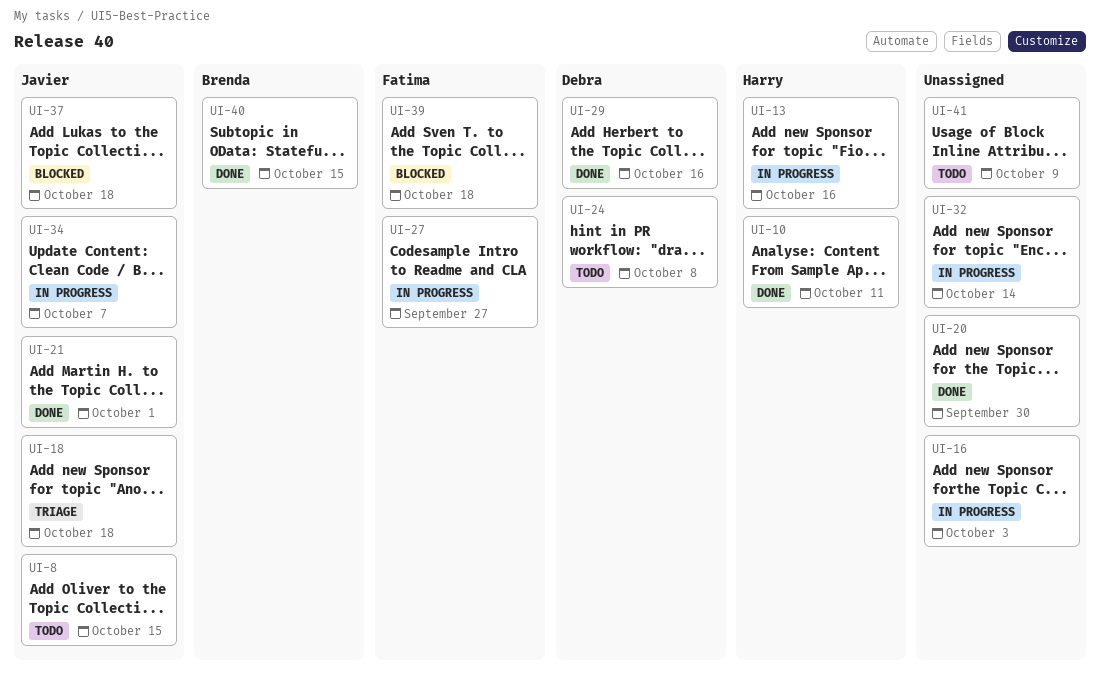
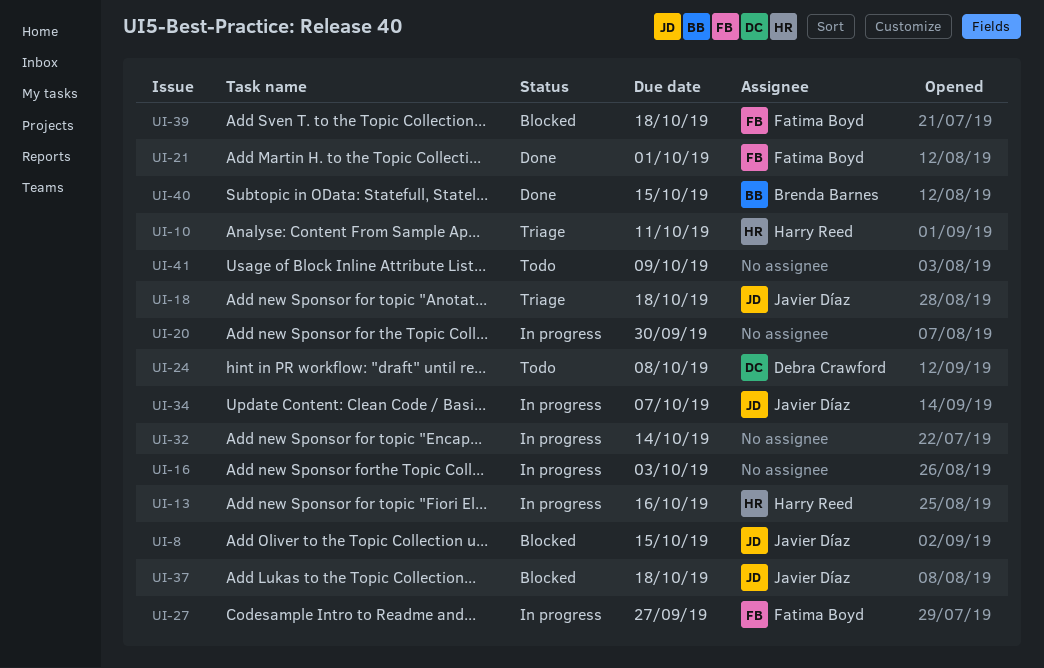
UI-8, status: Todo -> Blocked
UI-10, status: Done -> Triage
UI-20, status: Done -> In progress
UI-21, owner: Javier Díaz -> Fatima Boyd
UI-29: present -> none

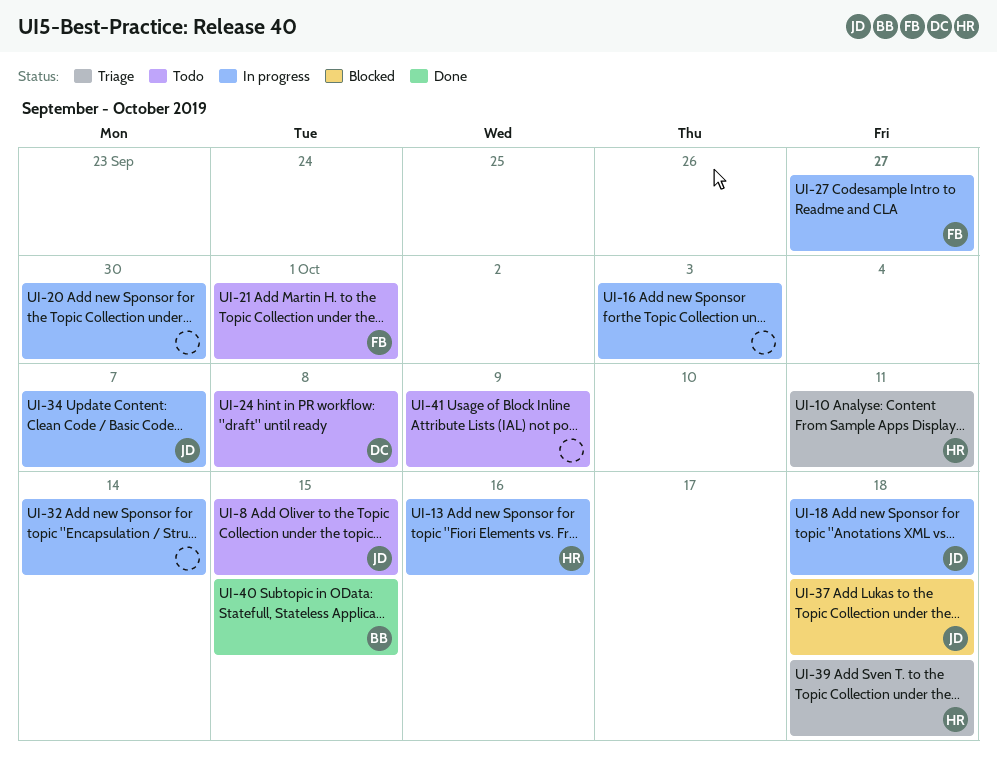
UI-8, status: Blocked -> Todo
UI-18, status: Triage -> In progress
UI-21, status: Done -> Todo
UI-39, status: Blocked -> Triage
UI-39, owner: Fatima Boyd -> Harry Reed

